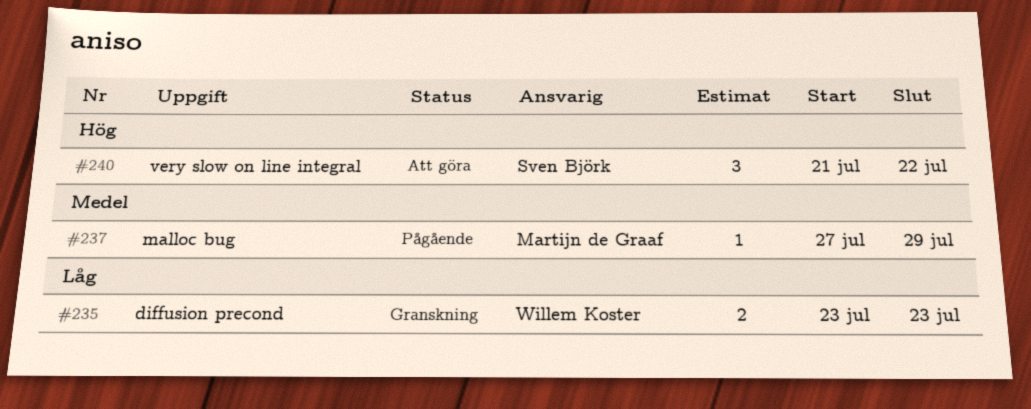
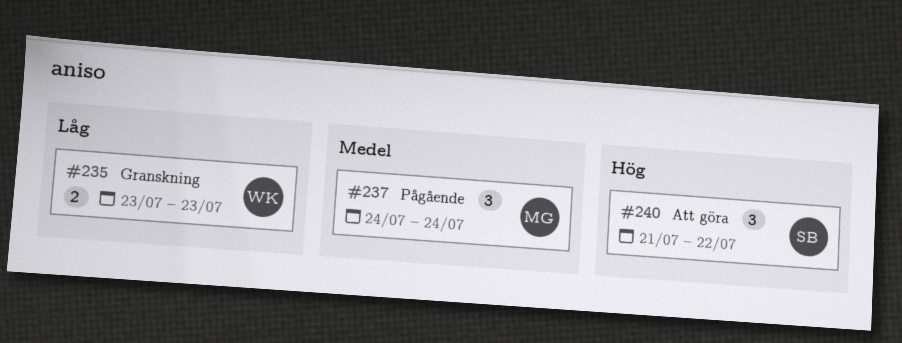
#237, estimate: 1 -> 3
#237, start: Jul 27 -> Jul 24
#237, due: Jul 29 -> Jul 24

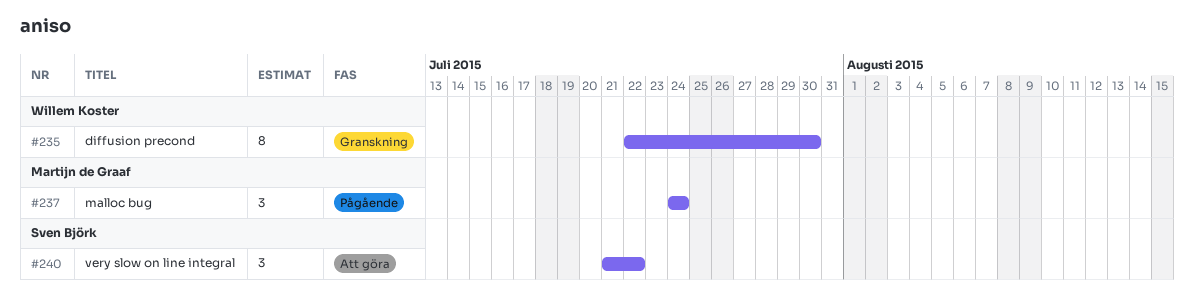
#235, estimate: 2 -> 8
#235, start: Jul 23 -> Jul 22
#235, due: Jul 23 -> Jul 30

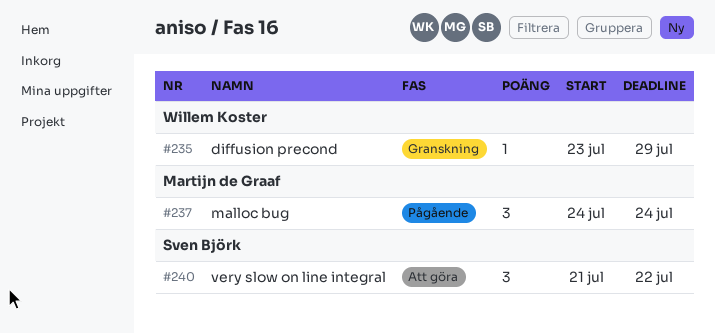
#235, estimate: 8 -> 1
#235, start: Jul 22 -> Jul 23
#235, due: Jul 30 -> Jul 29

